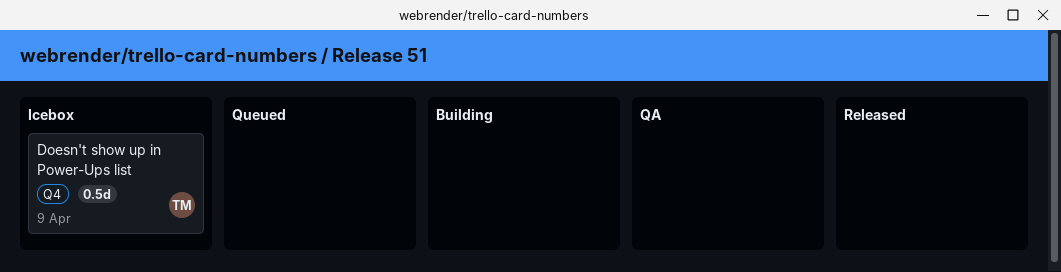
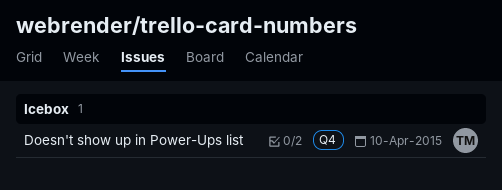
Doesn't show up in Power-Ups list, due: Apr 9 -> Apr 10

